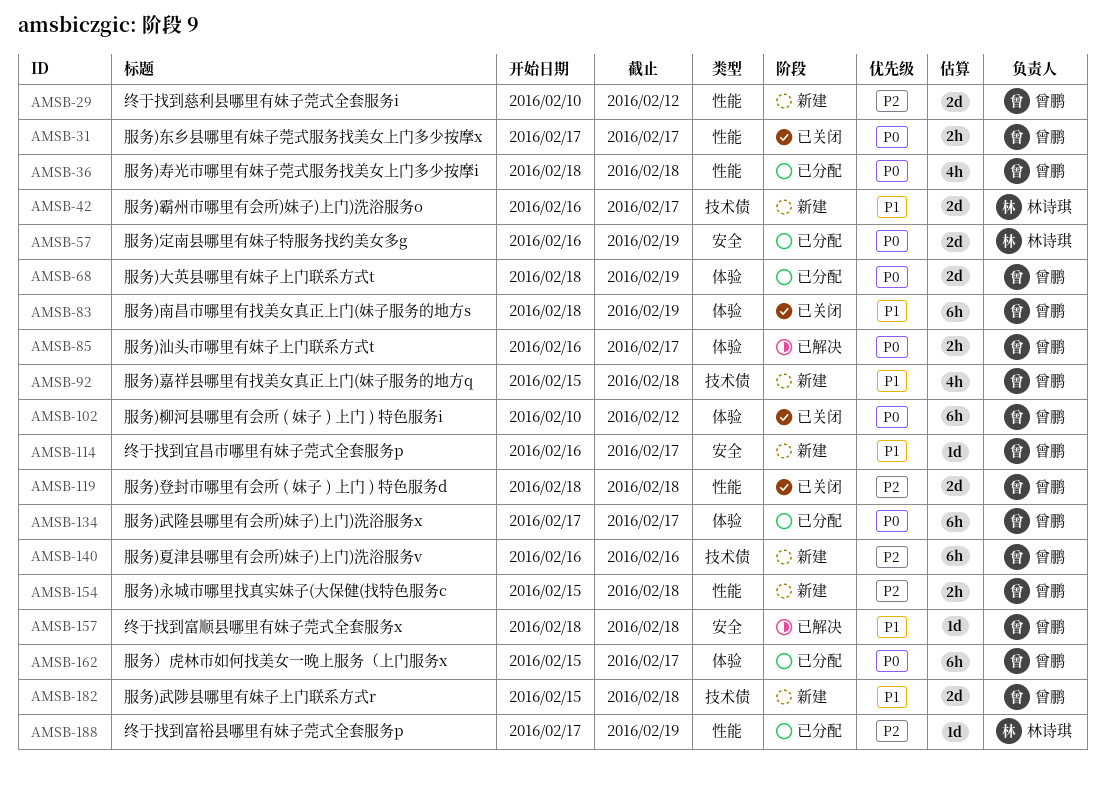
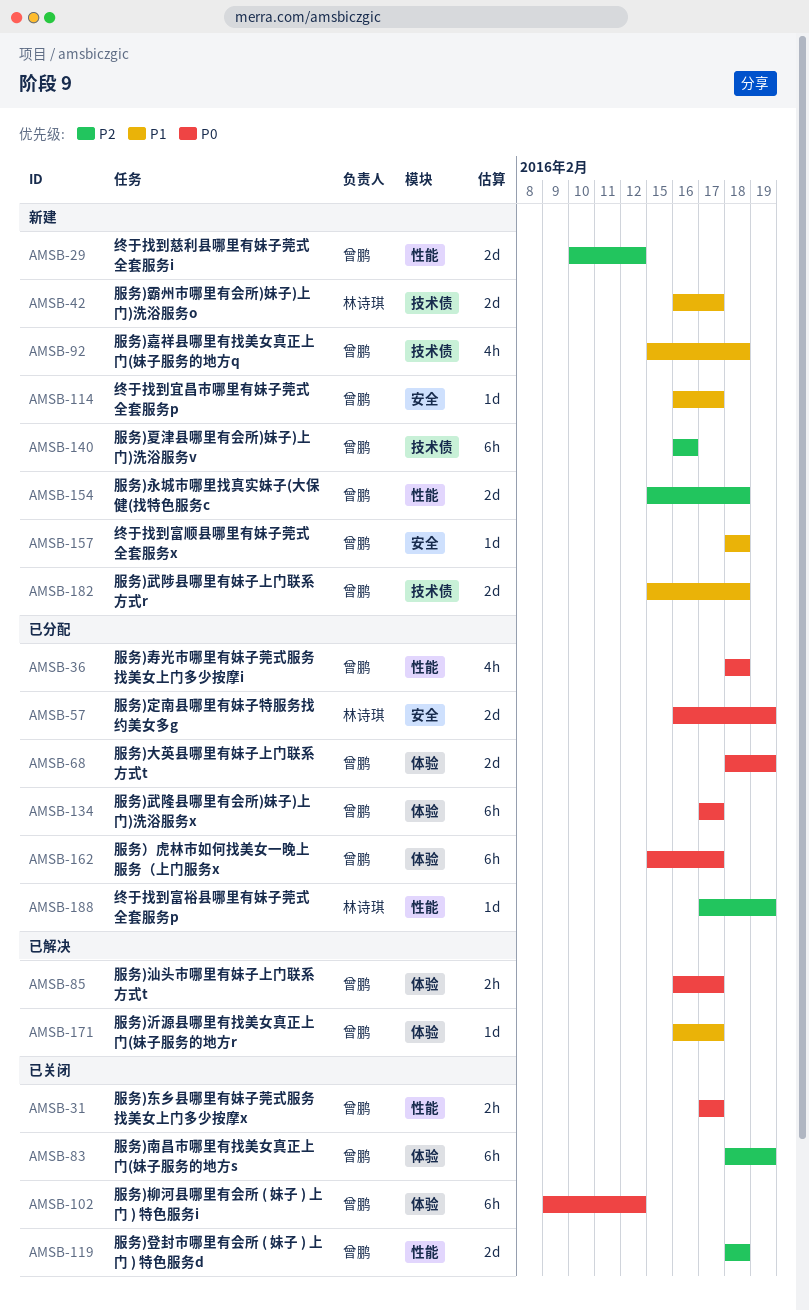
AMSB-83, priority: P1 -> P2
AMSB-102, start: Feb 10 -> Feb 9
AMSB-154, estimate: 2h -> 2d
AMSB-157, status: 已解决 -> 新建
AMSB-171: none -> present

